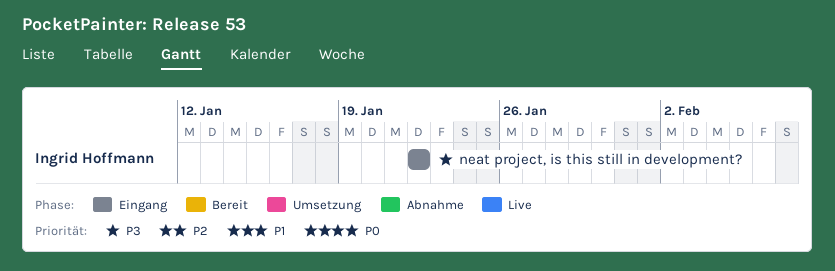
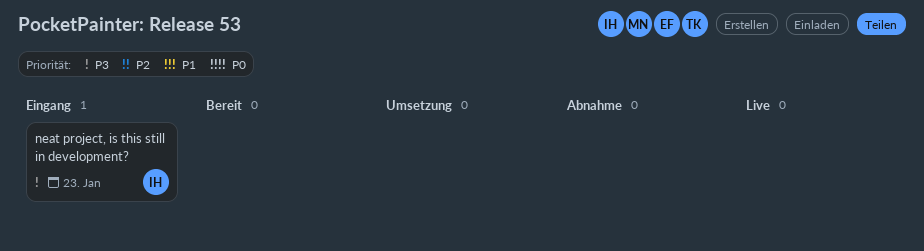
neat project, is this still in development?, due: Jan 22 -> Jan 23

